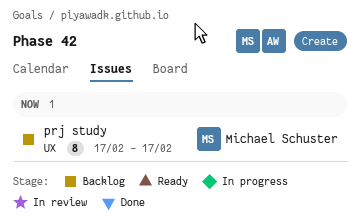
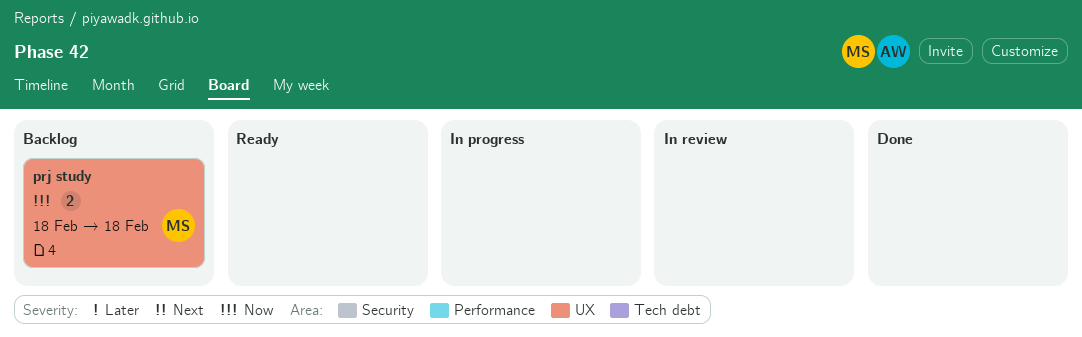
prj study, estimate: 8 -> 2
prj study, start: Feb 17 -> Feb 18
prj study, due: Feb 17 -> Feb 18

